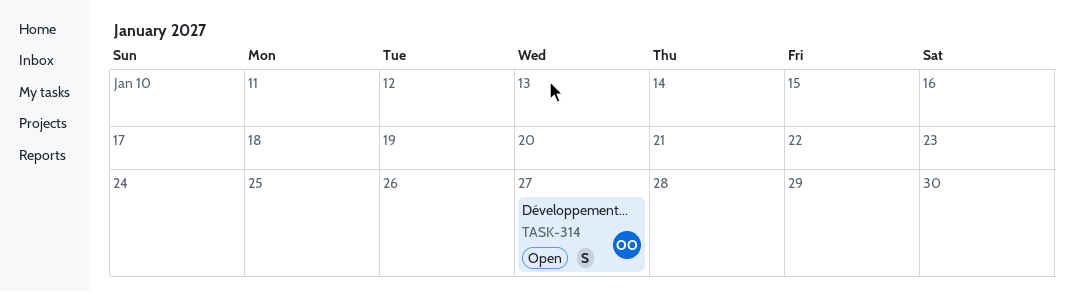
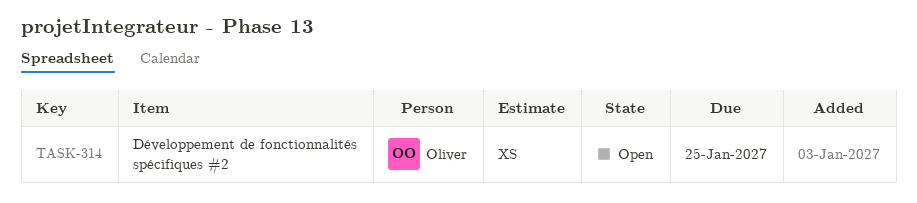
TASK-314, estimate: S -> XS
TASK-314, due: Jan 27 -> Jan 25

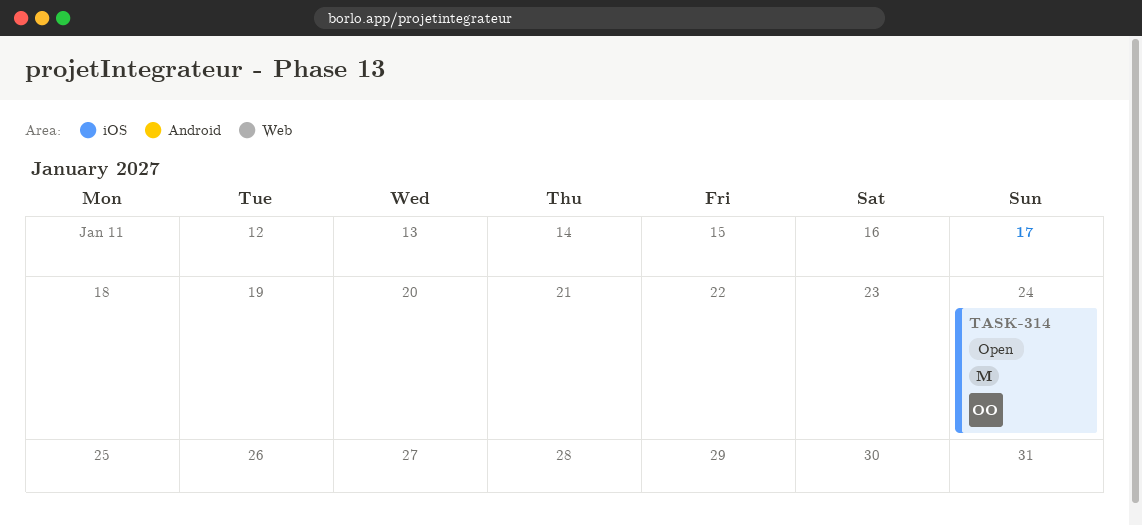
TASK-314, estimate: XS -> M
TASK-314, due: Jan 25 -> Jan 24

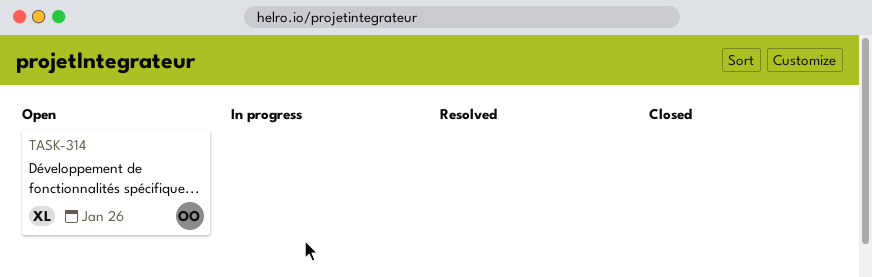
TASK-314, estimate: M -> XL
TASK-314, due: Jan 24 -> Jan 26

